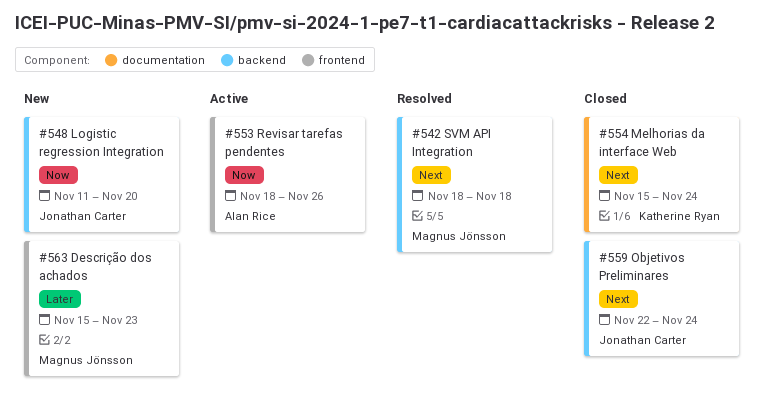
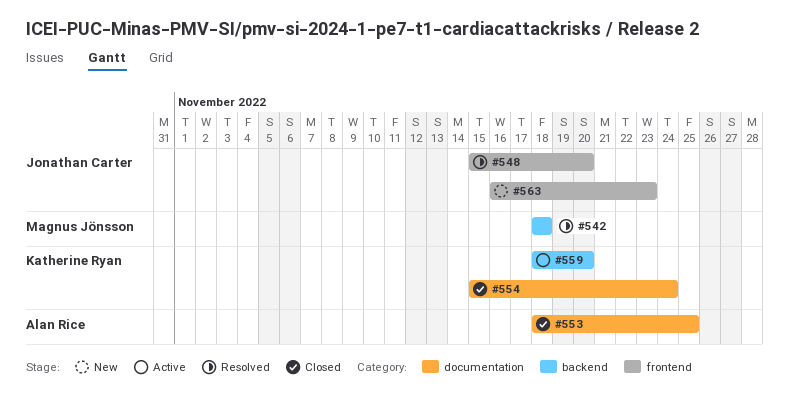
#548, status: New -> Resolved
#548, label: backend -> frontend
#548, start: Nov 11 -> Nov 15
#553, status: Active -> Closed
#553, label: frontend -> documentation
#553, due: Nov 26 -> Nov 25
#559, status: Closed -> Active
#559, owner: Jonathan Carter -> Katherine Ryan
#559, start: Nov 22 -> Nov 18
#559, due: Nov 24 -> Nov 20
#563, owner: Magnus Jönsson -> Jonathan Carter
#563, start: Nov 15 -> Nov 16

